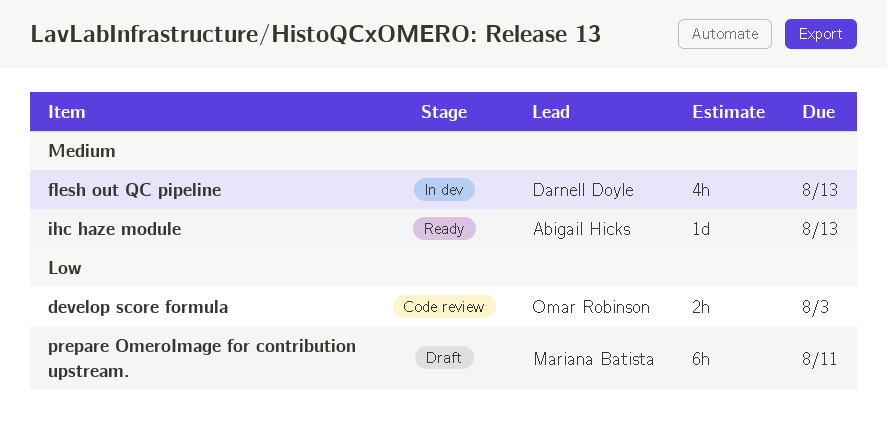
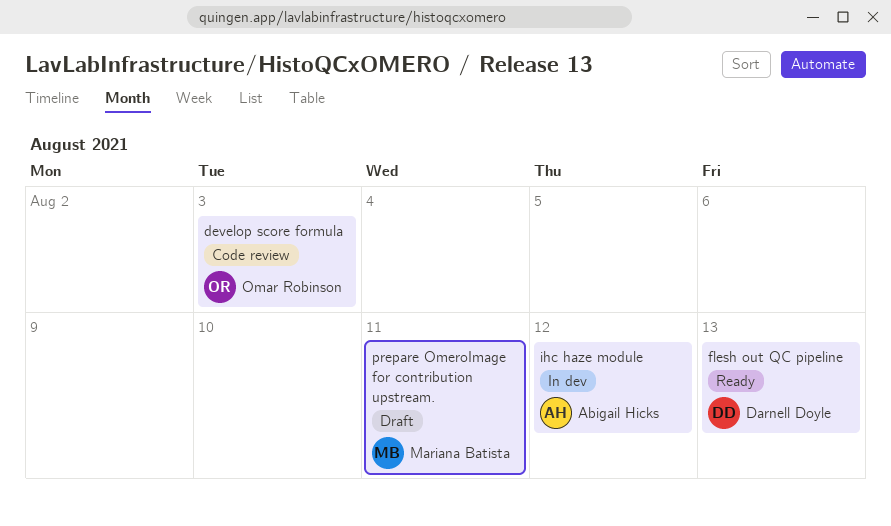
flesh out QC pipeline, status: In dev -> Ready
ihc haze module, status: Ready -> In dev
ihc haze module, due: Aug 13 -> Aug 12

